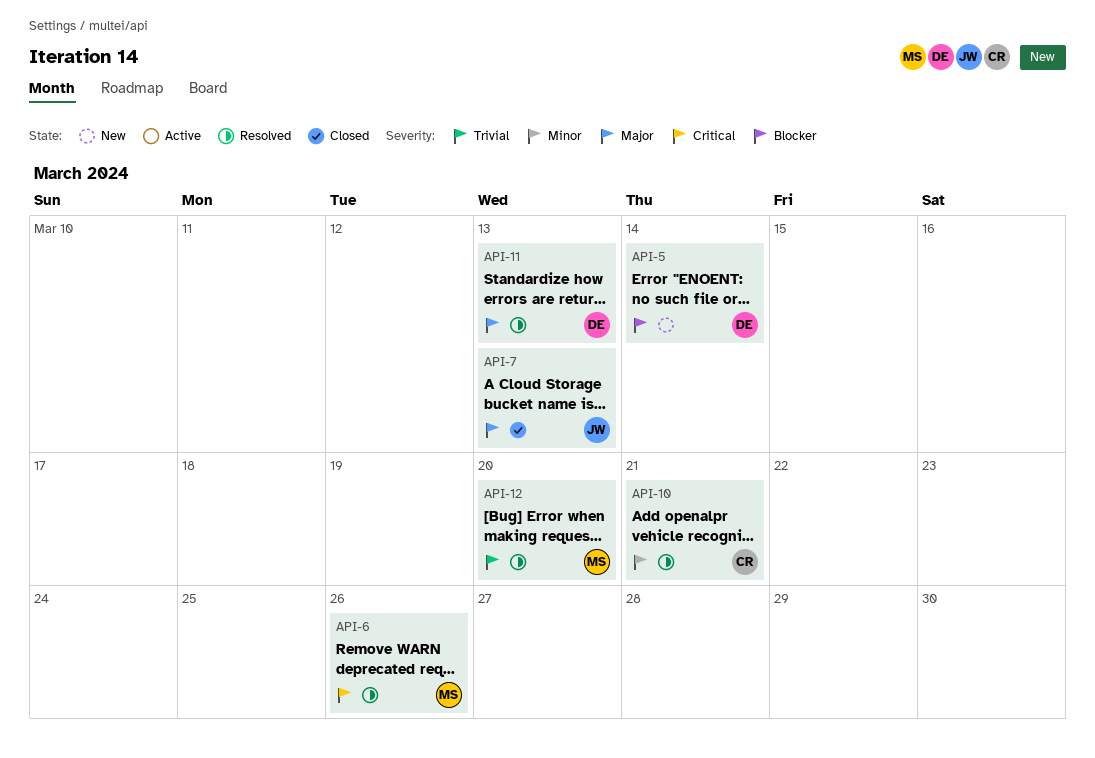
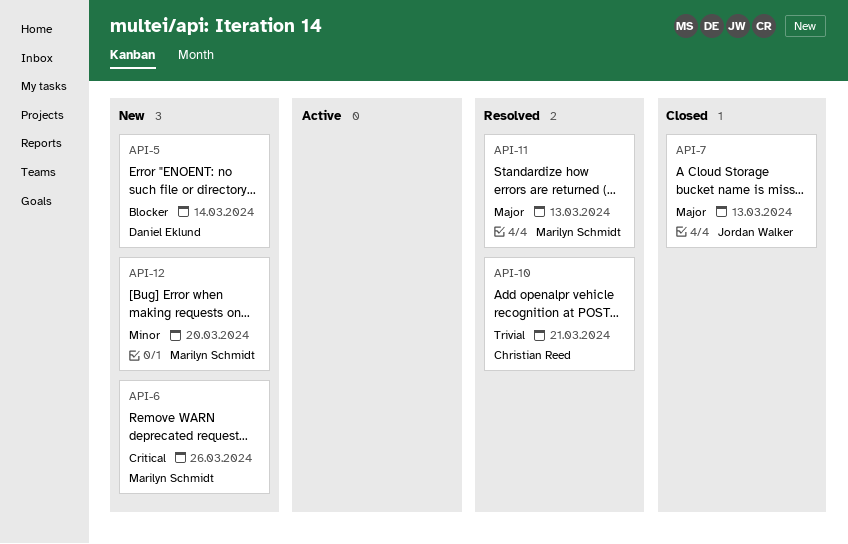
API-6, status: Resolved -> New
API-10, priority: Minor -> Trivial
API-11, owner: Daniel Eklund -> Marilyn Schmidt
API-12, status: Resolved -> New
API-12, priority: Trivial -> Minor

